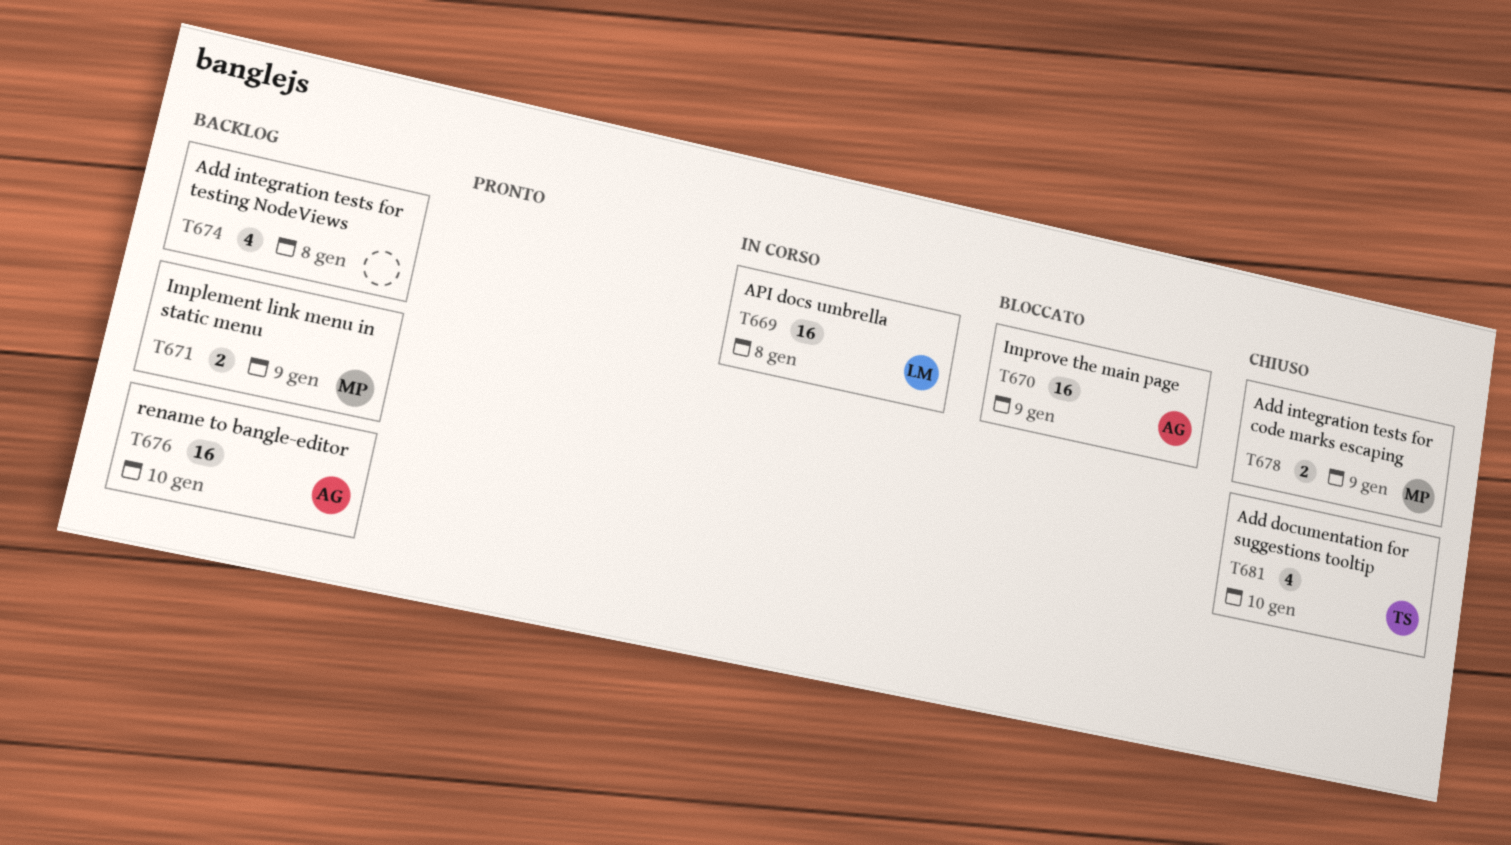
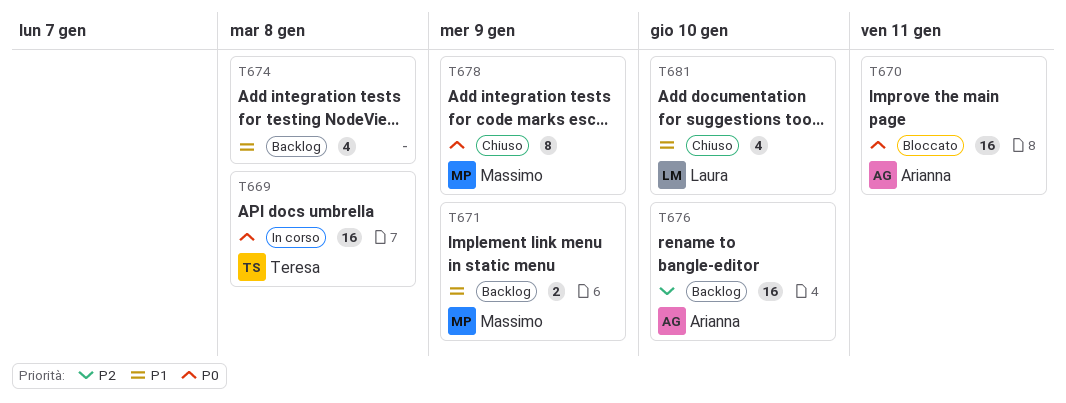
T669, owner: Laura -> Teresa
T670, due: Jan 9 -> Jan 11
T678, estimate: 2 -> 8
T681, owner: Teresa -> Laura

